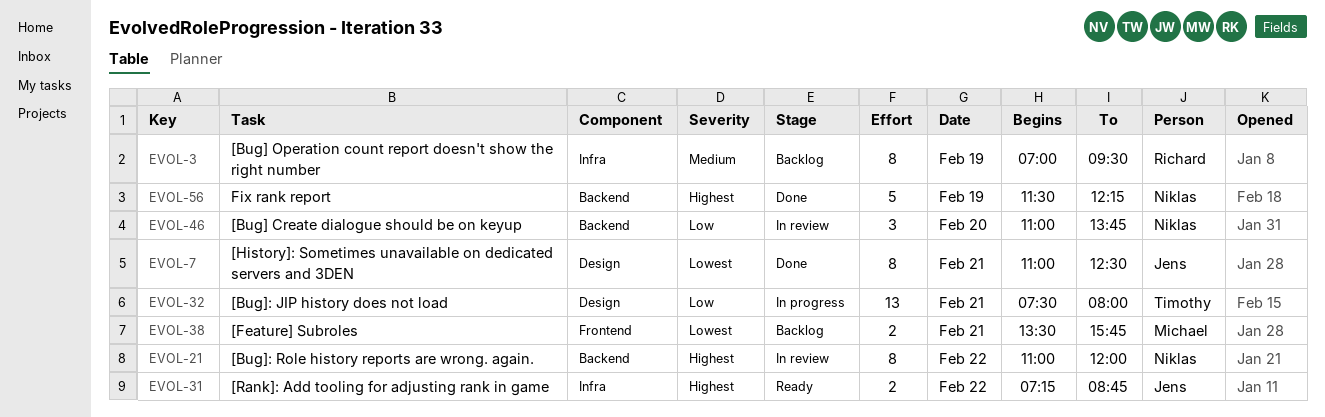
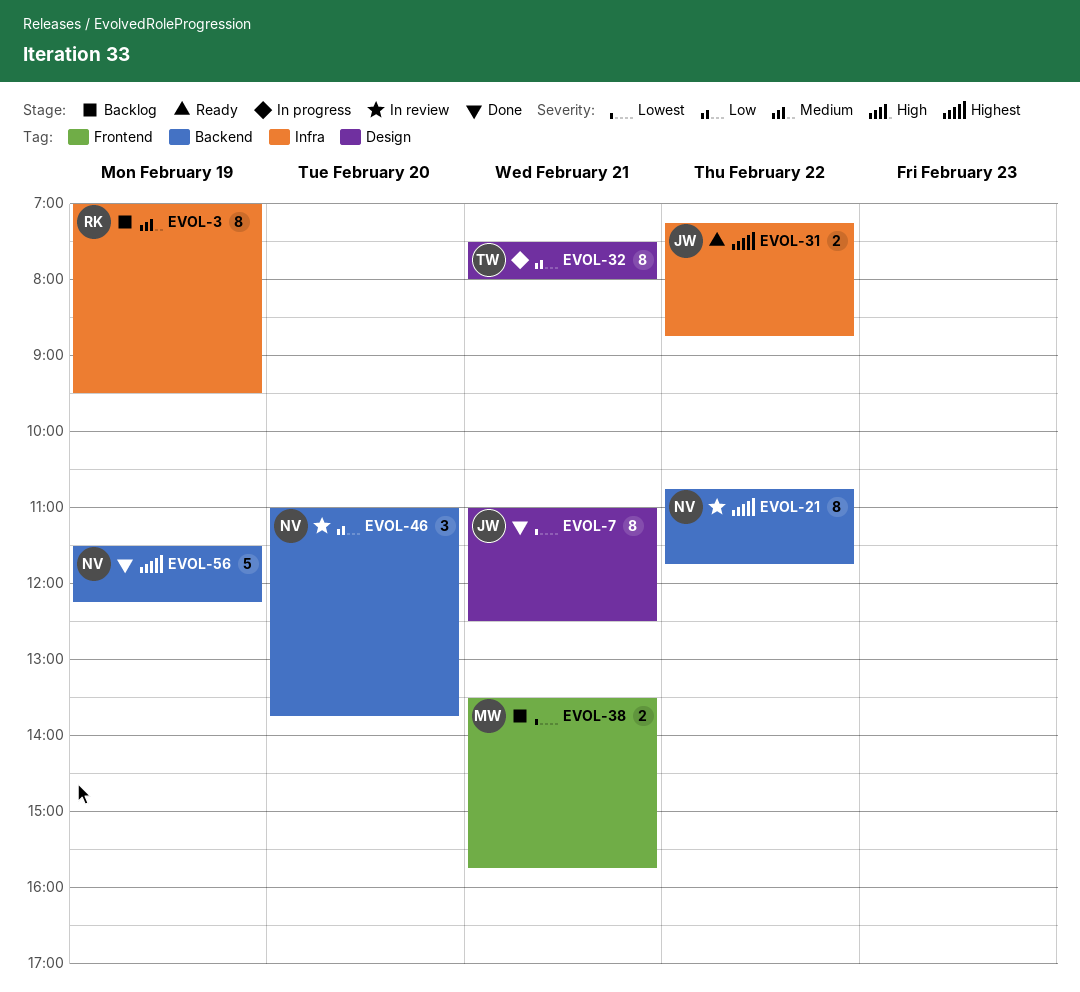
EVOL-21, begins: 11:00 -> 10:45
EVOL-21, ends: 12:00 -> 11:45
EVOL-32, estimate: 13 -> 8

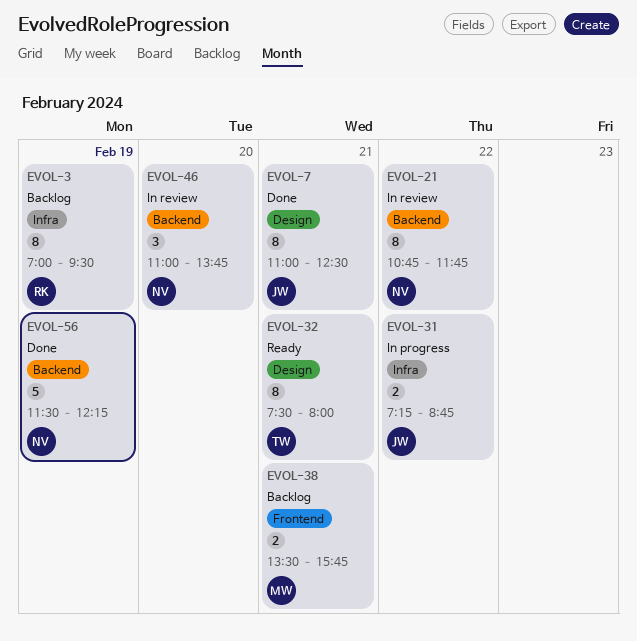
EVOL-31, status: Ready -> In progress
EVOL-32, status: In progress -> Ready

